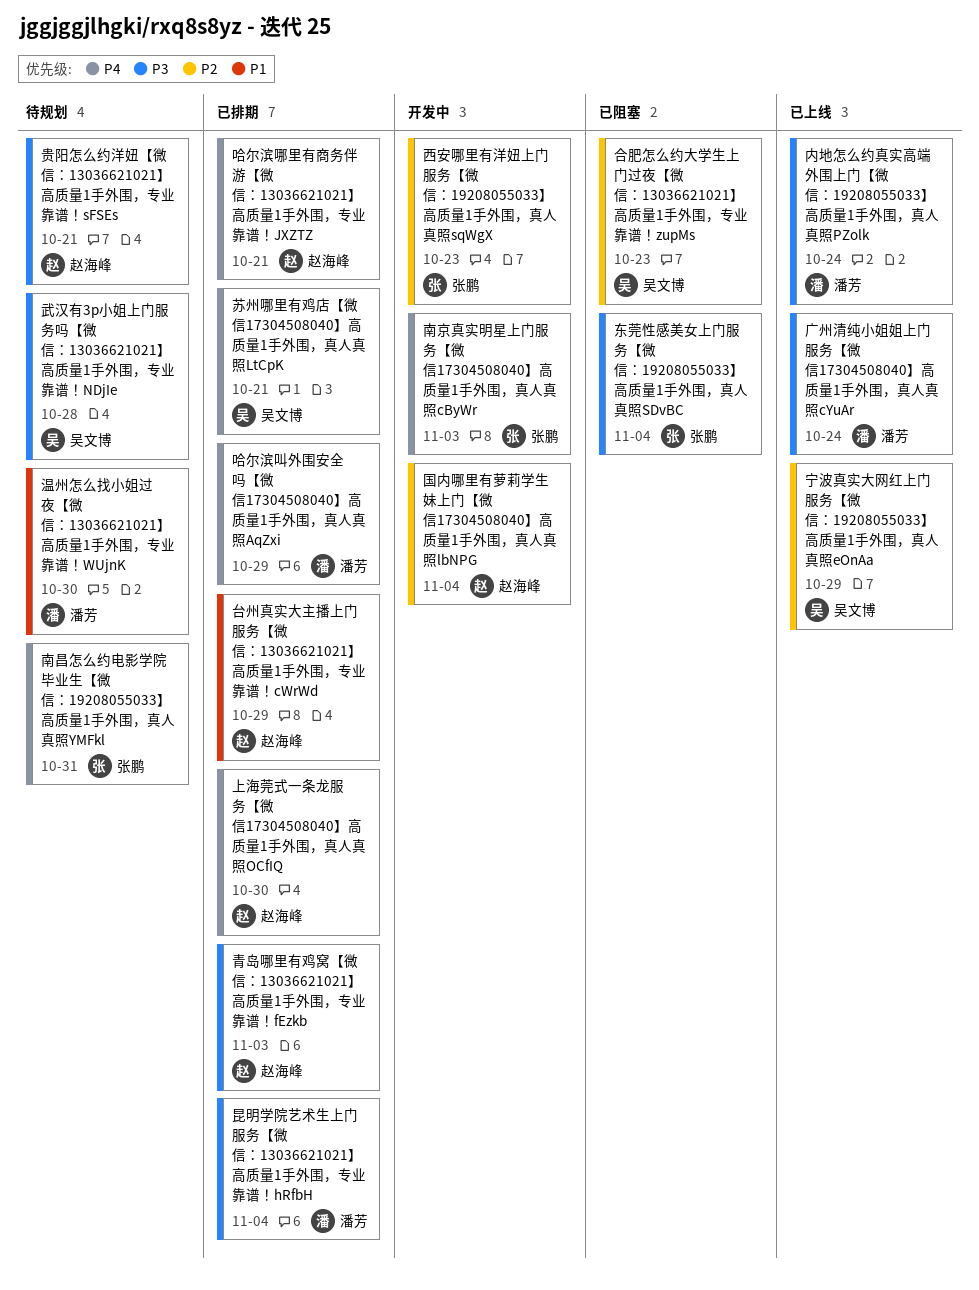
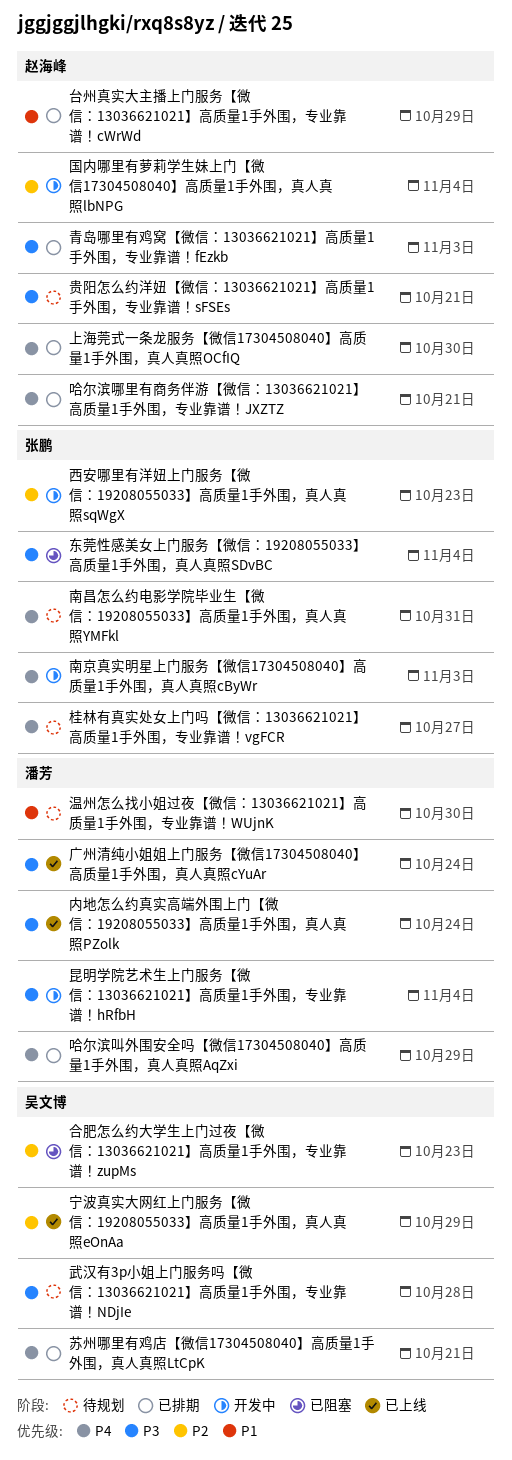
昆明学院艺术生上门服务【微信：13036621021】高质量1手外围，专业靠谱！hRfbH, status: 已排期 -> 开发中
桂林有真实处女上门吗【微信：13036621021】高质量1手外围，专业靠谱！vgFCR: none -> present

